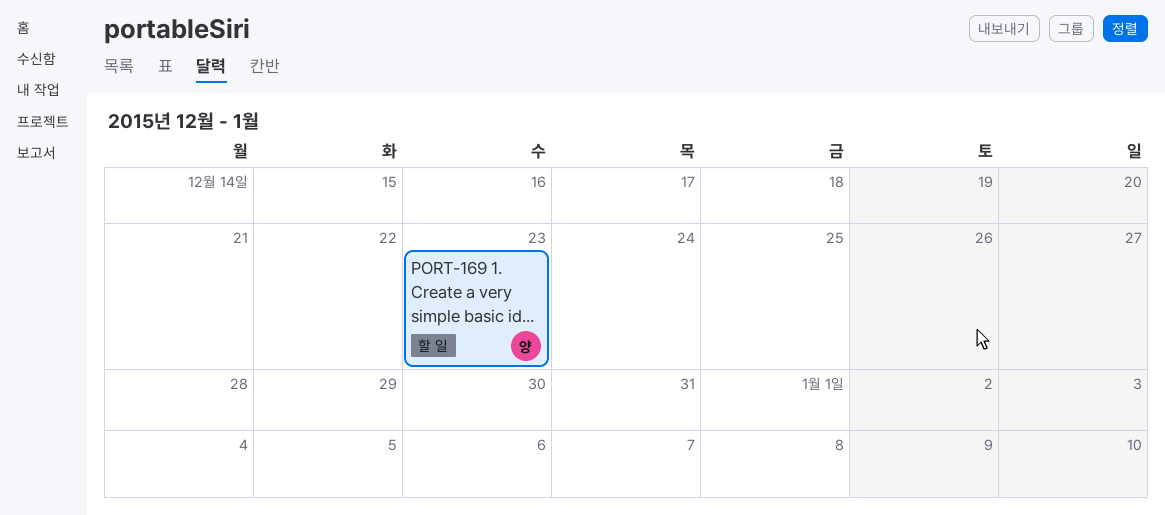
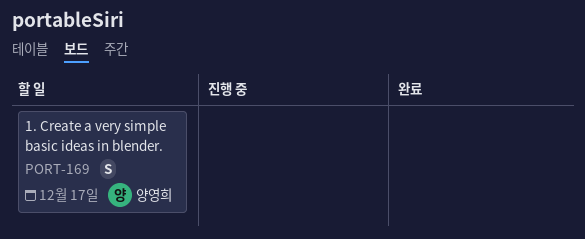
PORT-169, due: Dec 23 -> Dec 17

